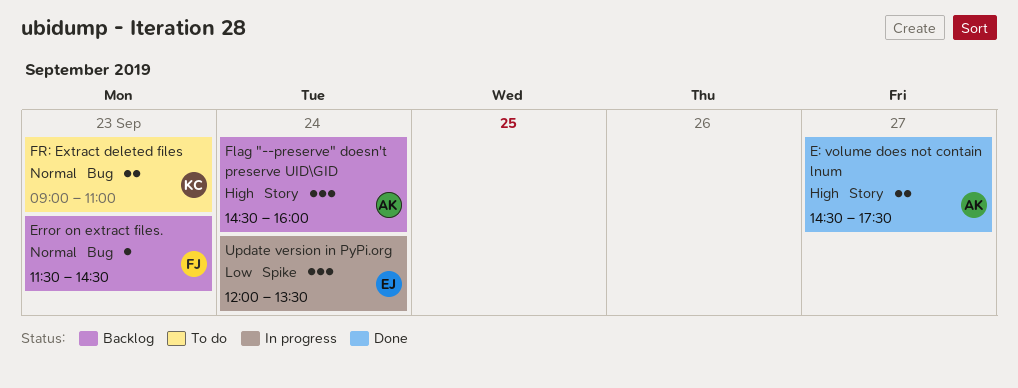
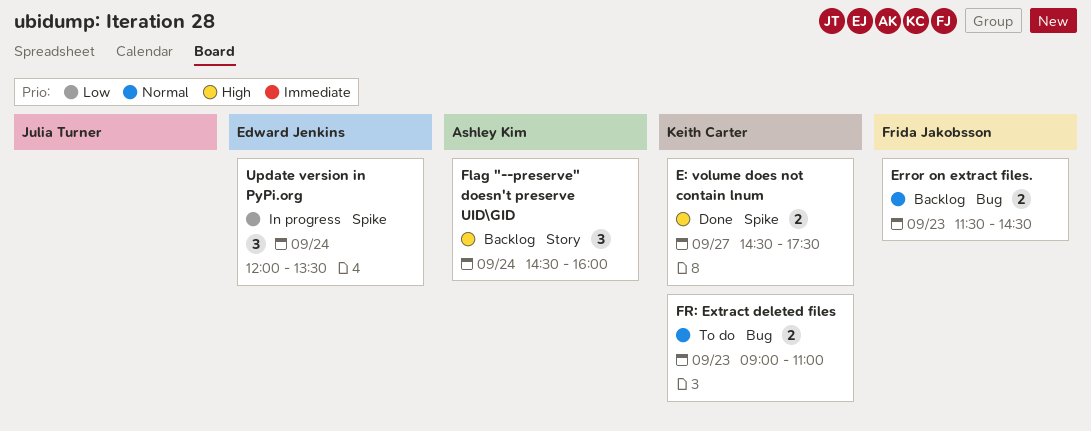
E: volume does not contain lnum, owner: Ashley Kim -> Keith Carter
E: volume does not contain lnum, label: Story -> Spike
Error on extract files., estimate: 1 -> 2

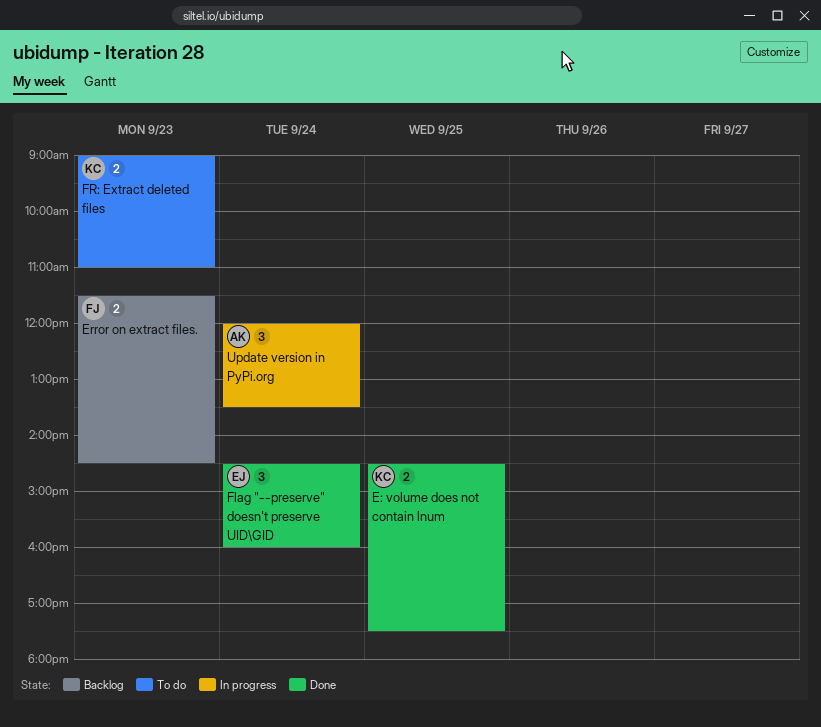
E: volume does not contain lnum, day: Sep 27 -> Sep 25
Flag "--preserve" doesn't preserve UID\GID, status: Backlog -> Done
Flag "--preserve" doesn't preserve UID\GID, owner: Ashley Kim -> Edward Jenkins
Update version in PyPi.org, owner: Edward Jenkins -> Ashley Kim

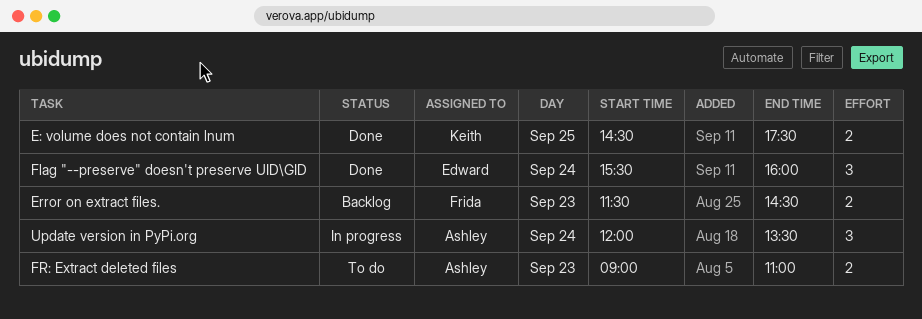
Flag "--preserve" doesn't preserve UID\GID, begins: 14:30 -> 15:30
FR: Extract deleted files, owner: Keith -> Ashley

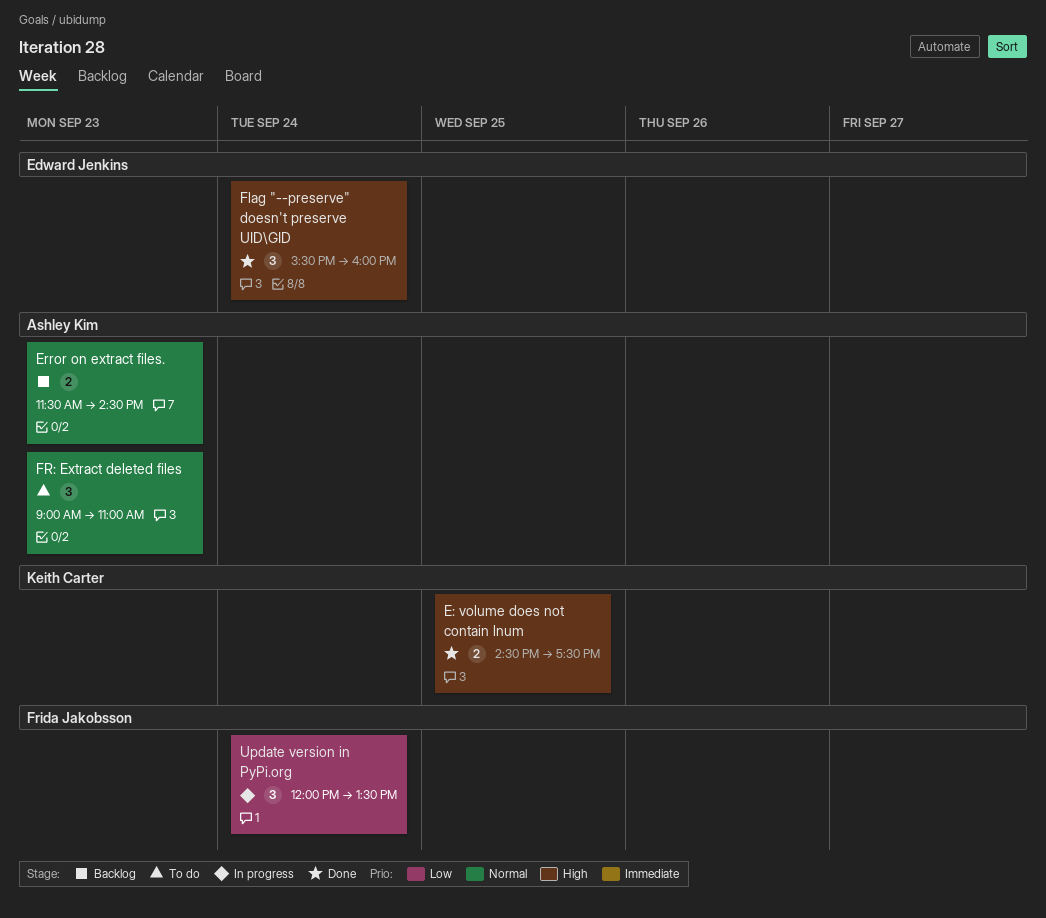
Error on extract files., owner: Frida Jakobsson -> Ashley Kim
FR: Extract deleted files, estimate: 2 -> 3
Update version in PyPi.org, owner: Ashley Kim -> Frida Jakobsson

